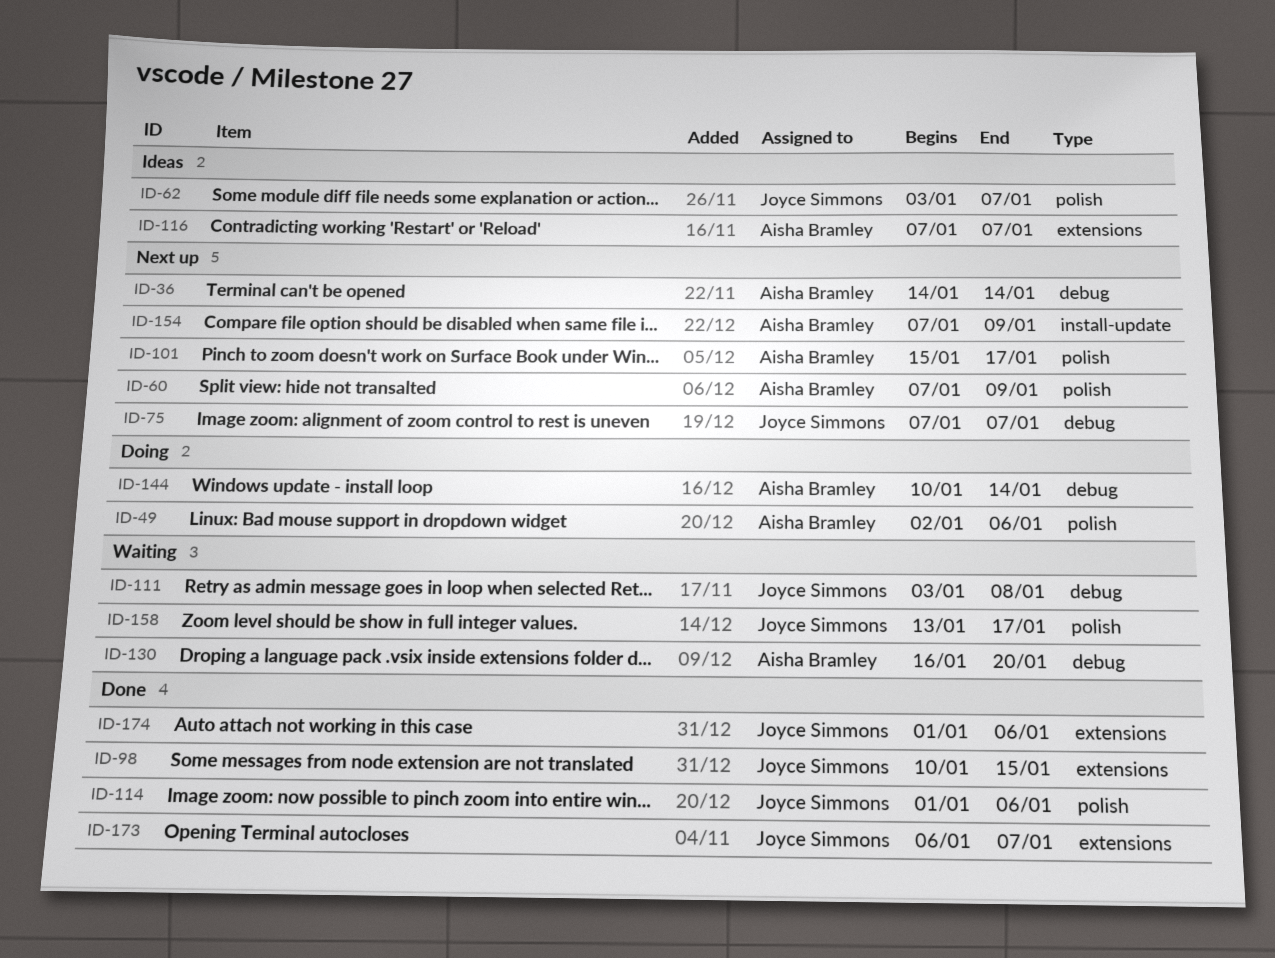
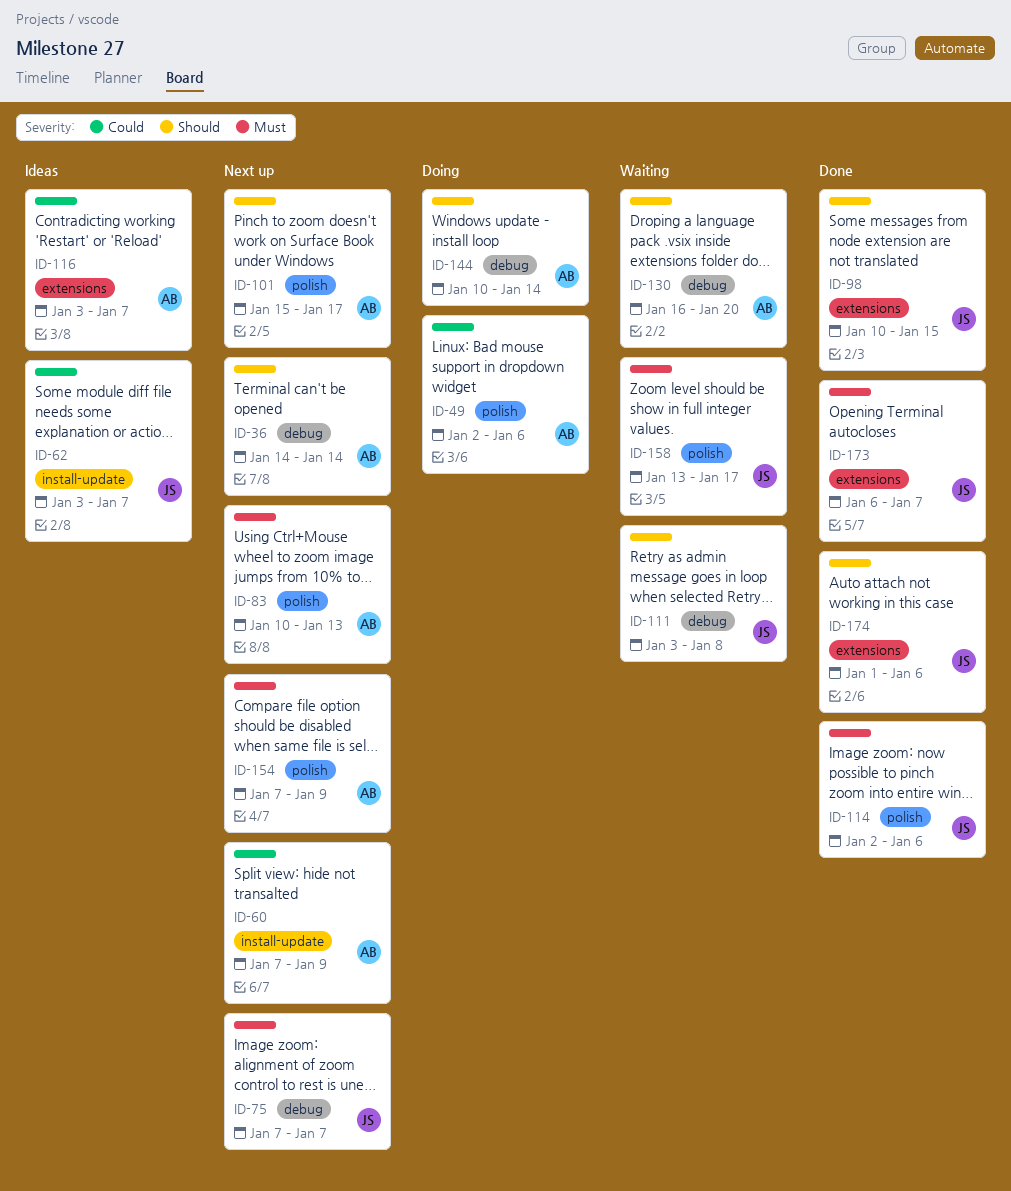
ID-60, label: polish -> install-update
ID-62, label: polish -> install-update
ID-83: none -> present
ID-114, start: Jan 1 -> Jan 2
ID-116, start: Jan 7 -> Jan 3
ID-154, label: install-update -> polish

